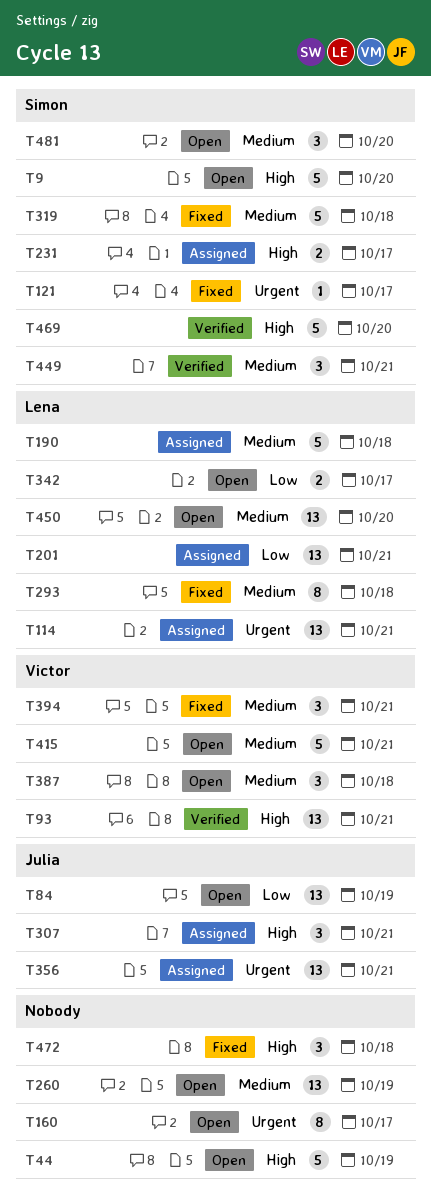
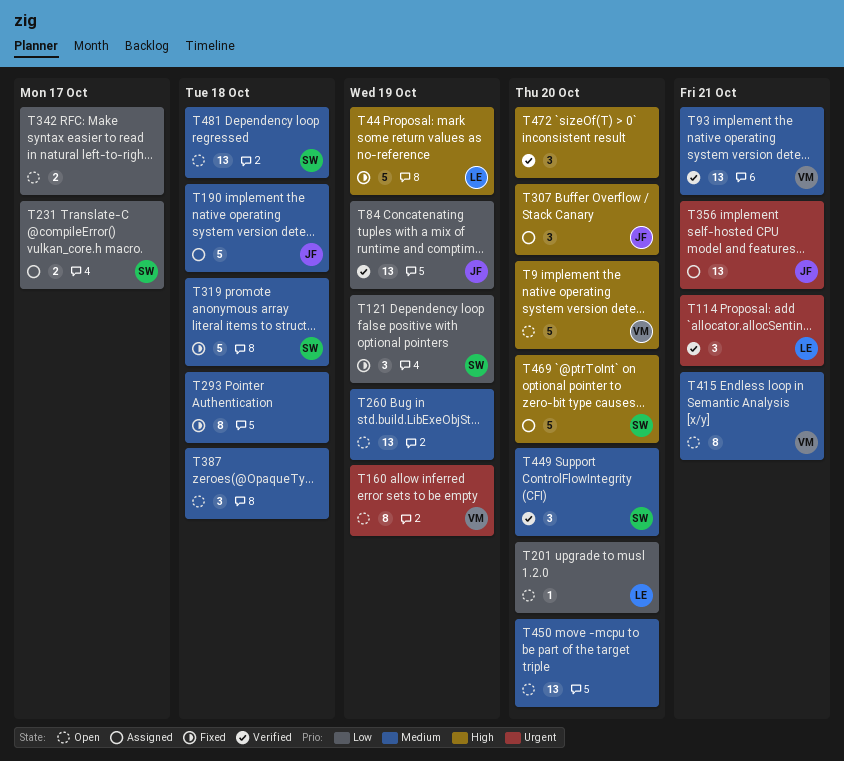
T9, owner: Simon -> Victor
T44, status: Open -> Fixed
T44, owner: none -> Lena
T84, status: Open -> Verified
T93, priority: High -> Medium
T114, status: Assigned -> Verified
T114, estimate: 13 -> 3
T121, priority: Urgent -> Low
T121, estimate: 1 -> 3
T121, due: Oct 17 -> Oct 19
T160, owner: none -> Victor
T160, due: Oct 17 -> Oct 19
T190, owner: Lena -> Julia
T201, status: Assigned -> Open
T201, estimate: 13 -> 1
T201, due: Oct 21 -> Oct 20
T231, priority: High -> Low
T293, owner: Lena -> none
T307, due: Oct 21 -> Oct 20
T342, owner: Lena -> none
T387, owner: Victor -> none
T394: present -> none
T415, estimate: 5 -> 8
T449, due: Oct 21 -> Oct 20
T450, owner: Lena -> none
T469, status: Verified -> Assigned
T472, status: Fixed -> Verified
T472, due: Oct 18 -> Oct 20
T481, estimate: 3 -> 13
T481, due: Oct 20 -> Oct 18

